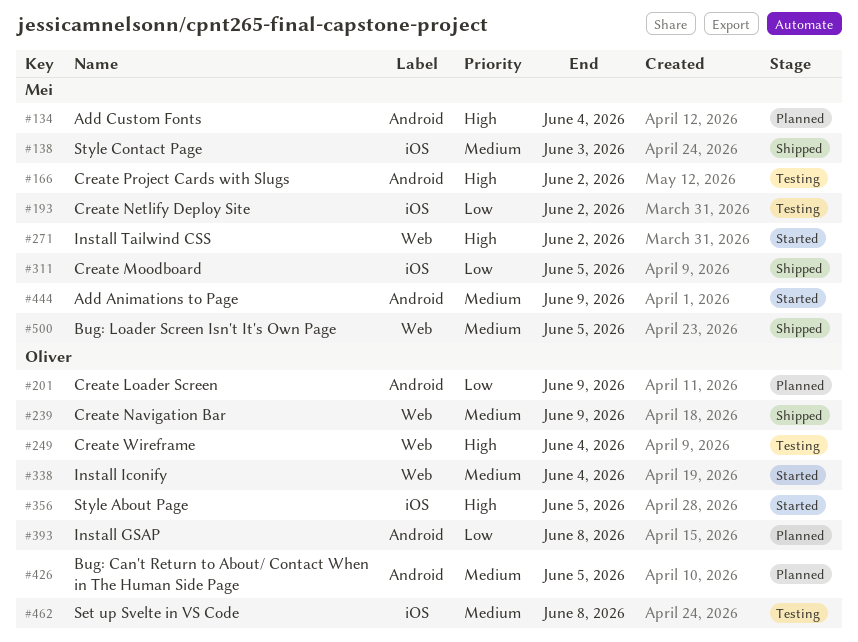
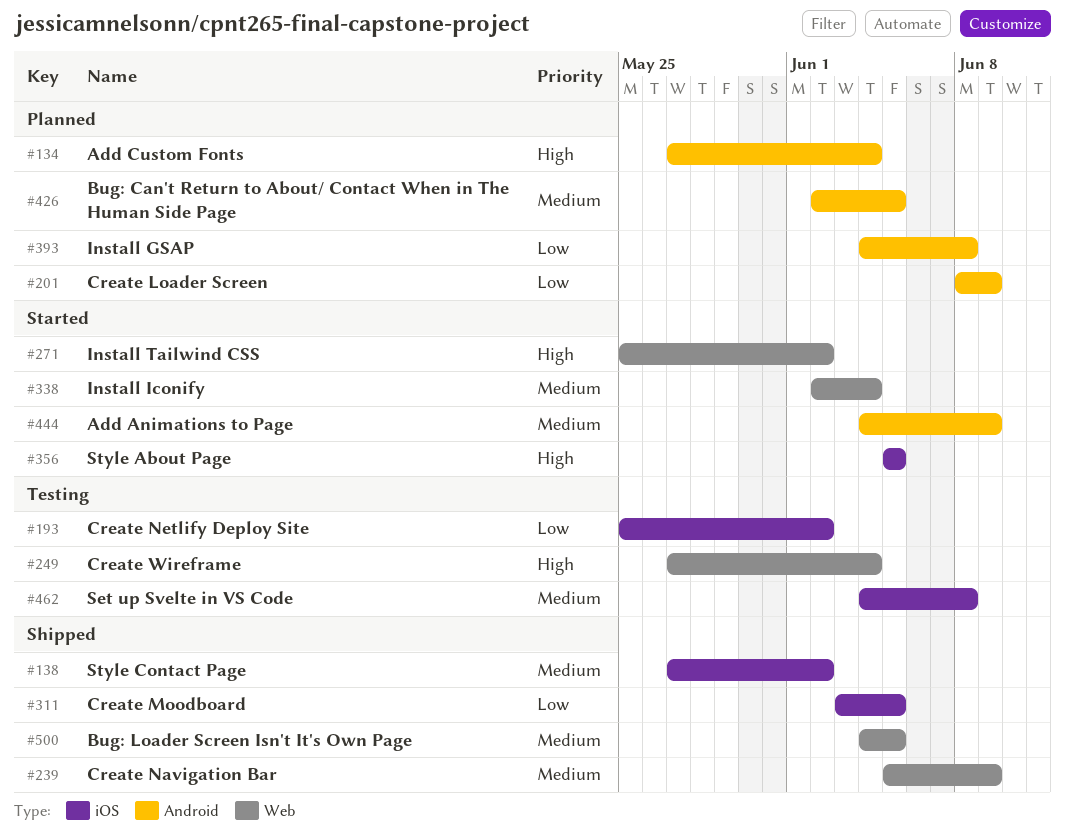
#138, due: Jun 3 -> Jun 2
#166: present -> none

